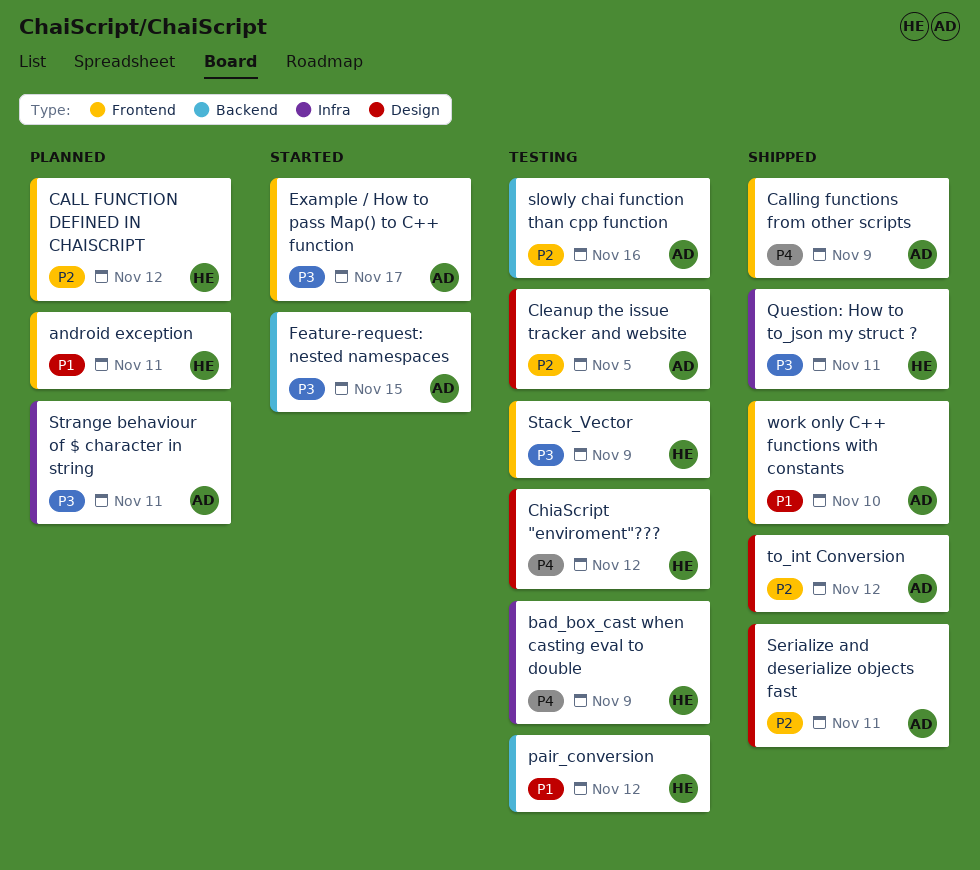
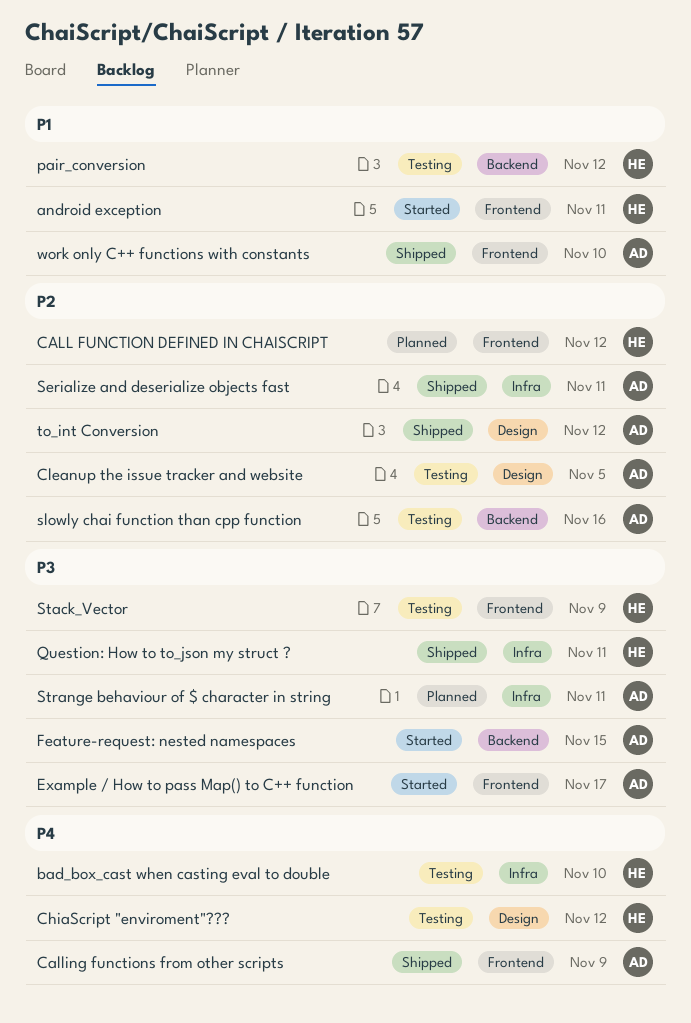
android exception, status: Planned -> Started
bad_box_cast when casting eval to double, due: Nov 9 -> Nov 10
Serialize and deserialize objects fast, label: Design -> Infra

